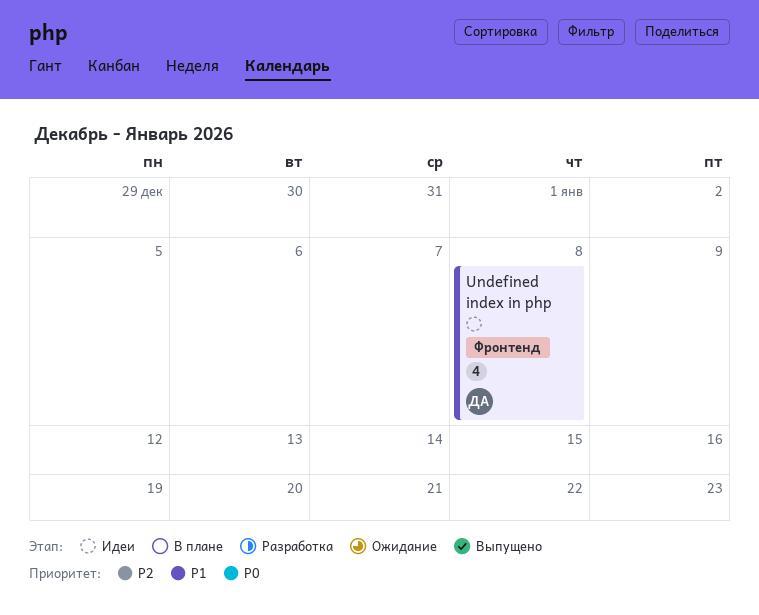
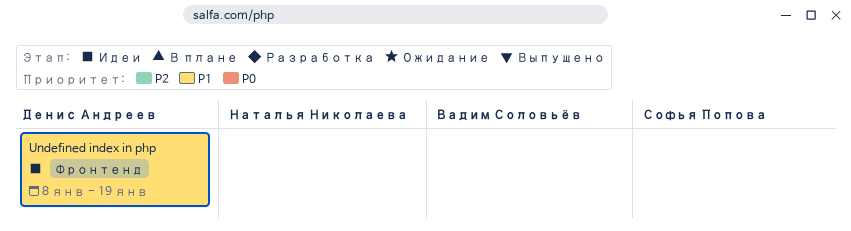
Undefined index in php, due: Jan 8 -> Jan 19

